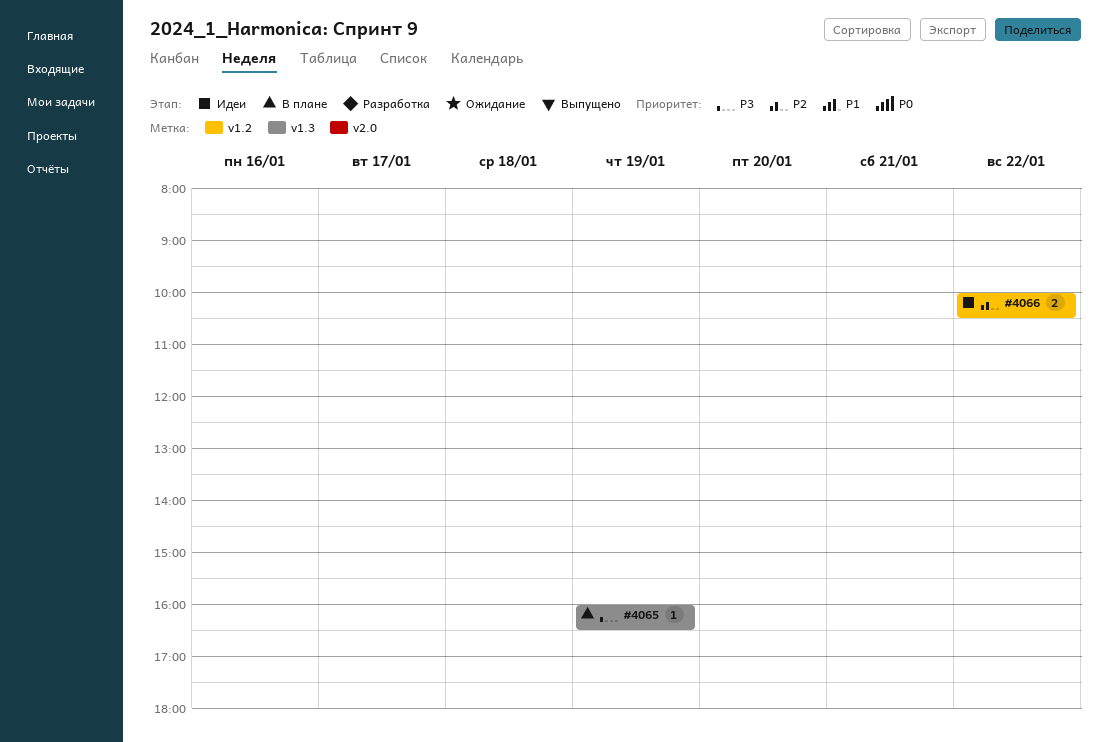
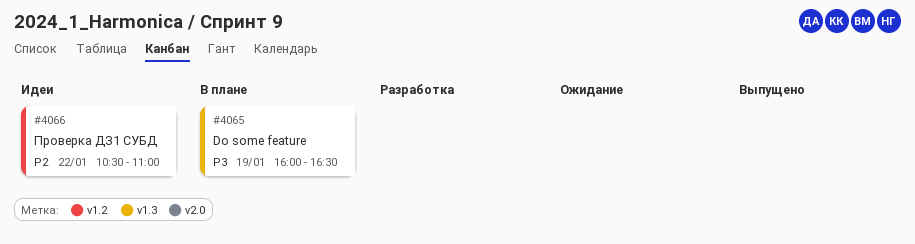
#4066, begins: 10:00 -> 10:30
#4066, ends: 10:30 -> 11:00

